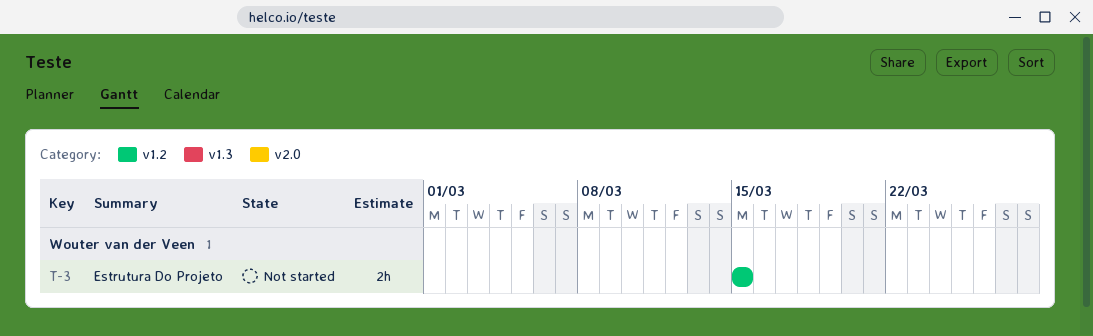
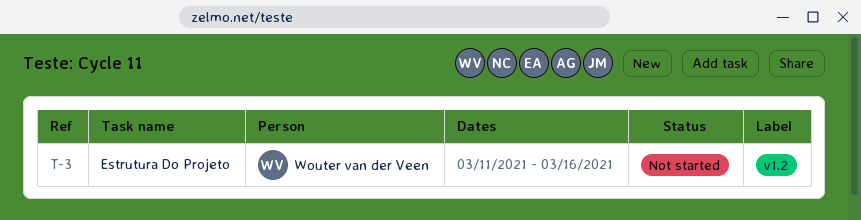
T-3, start: Mar 15 -> Mar 11
T-3, due: Mar 15 -> Mar 16

